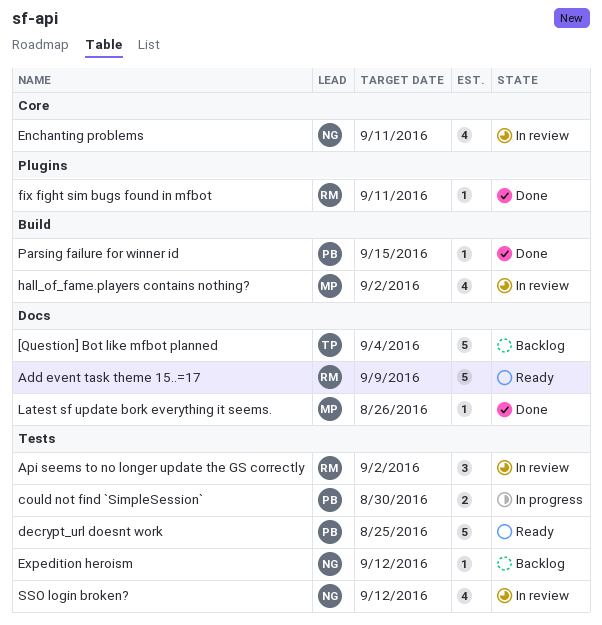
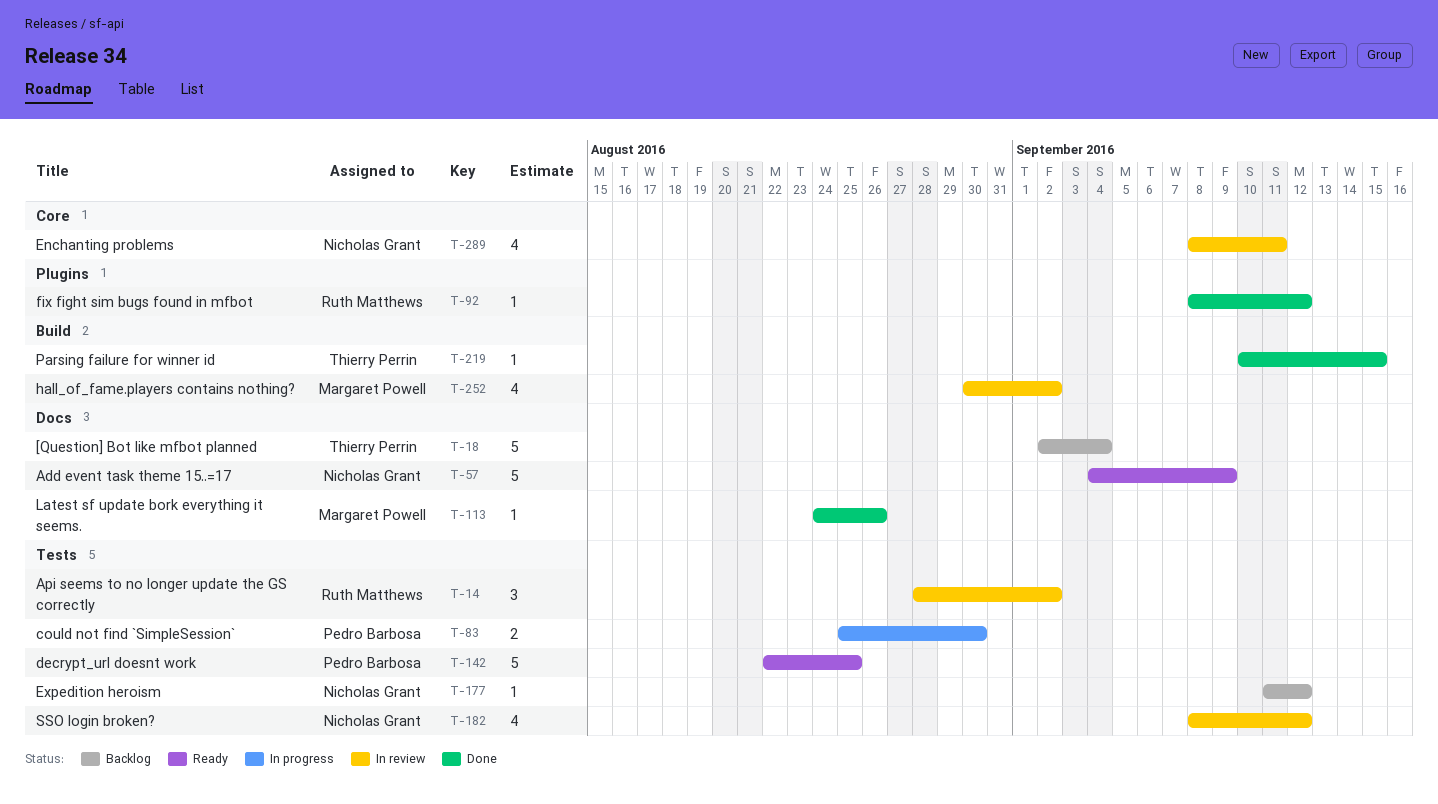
Add event task theme 15..=17, owner: Ruth Matthews -> Nicholas Grant
fix fight sim bugs found in mfbot, due: Sep 11 -> Sep 12
Parsing failure for winner id, owner: Pedro Barbosa -> Thierry Perrin

